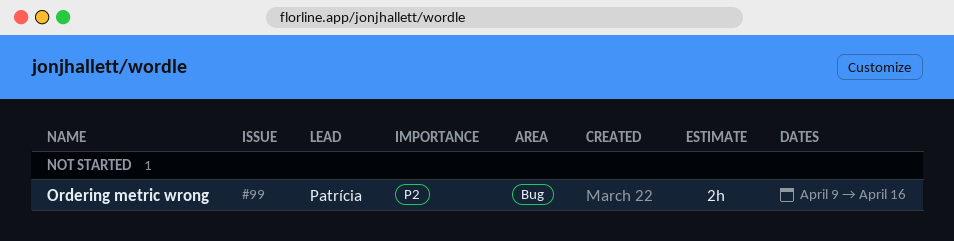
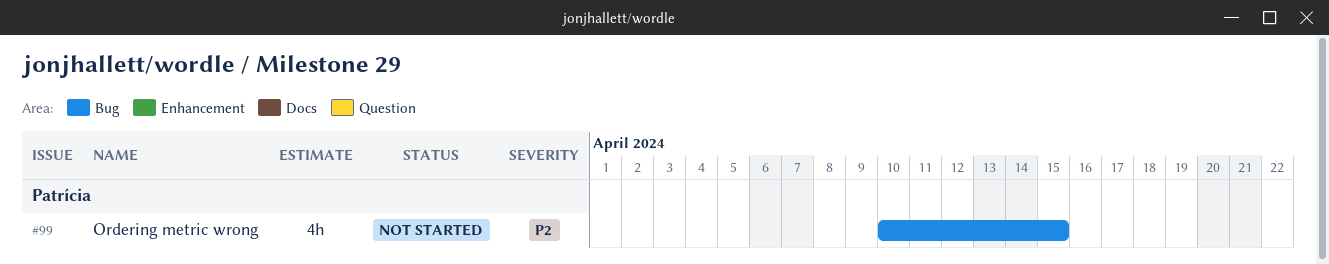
#99, estimate: 2h -> 4h
#99, start: Apr 9 -> Apr 10
#99, due: Apr 16 -> Apr 15

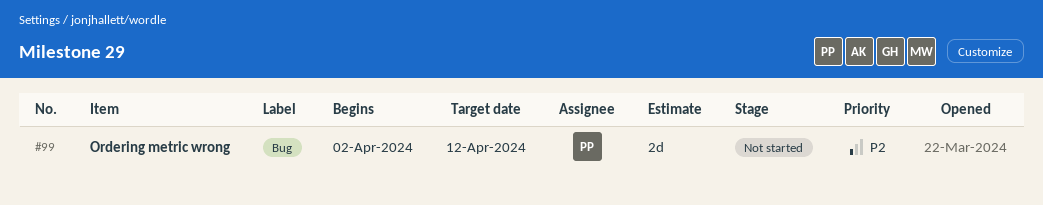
#99, estimate: 4h -> 2d
#99, start: Apr 10 -> Apr 2
#99, due: Apr 15 -> Apr 12

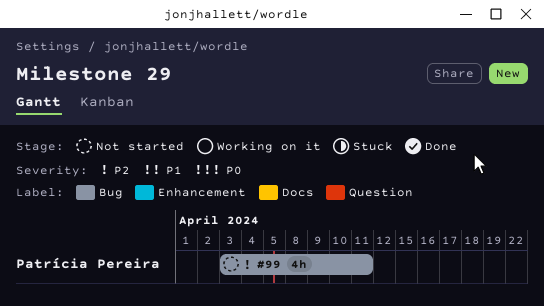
#99, estimate: 2d -> 4h
#99, start: Apr 2 -> Apr 3
#99, due: Apr 12 -> Apr 11

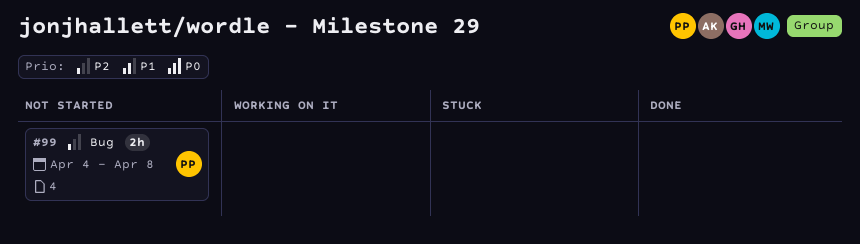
#99, estimate: 4h -> 2h
#99, start: Apr 3 -> Apr 4
#99, due: Apr 11 -> Apr 8

